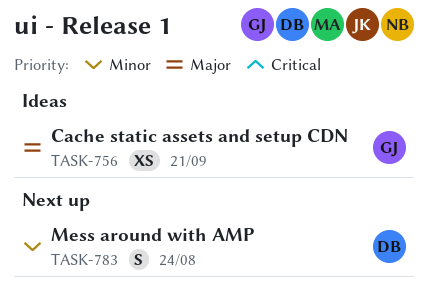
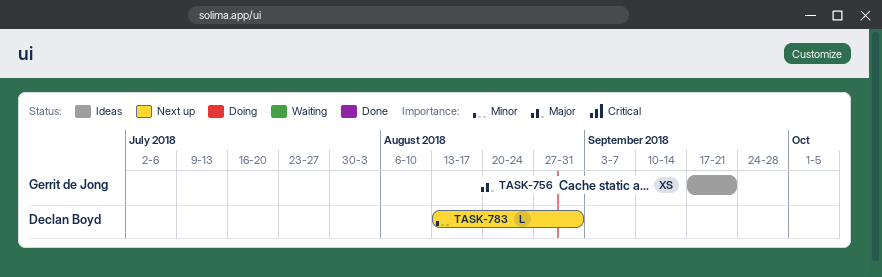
TASK-783, estimate: S -> L
TASK-783, due: Aug 24 -> Aug 31

